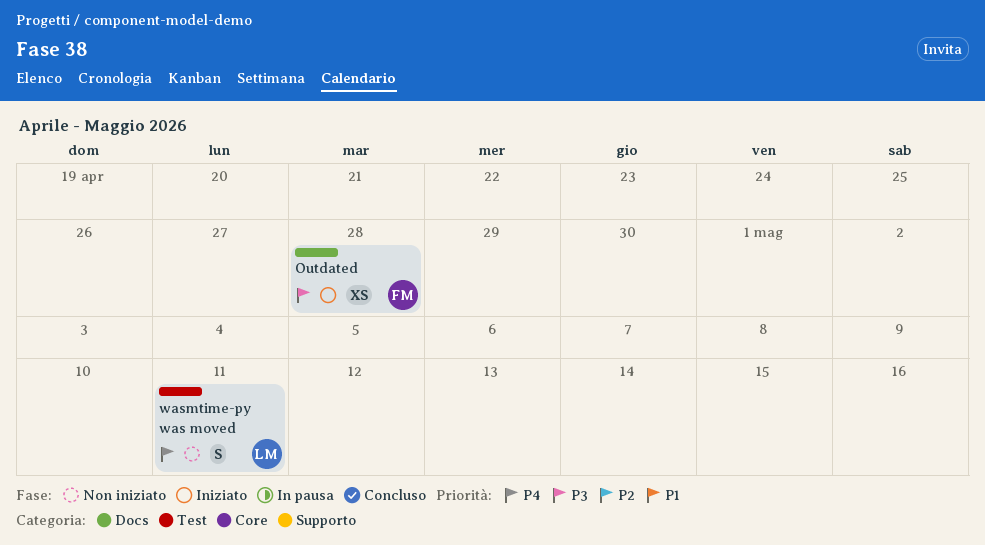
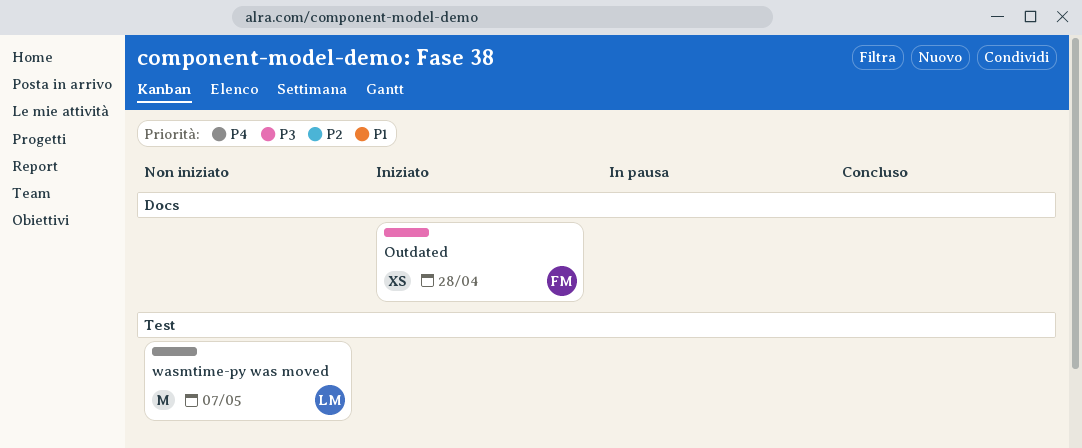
wasmtime-py was moved, estimate: S -> M
wasmtime-py was moved, due: May 11 -> May 7

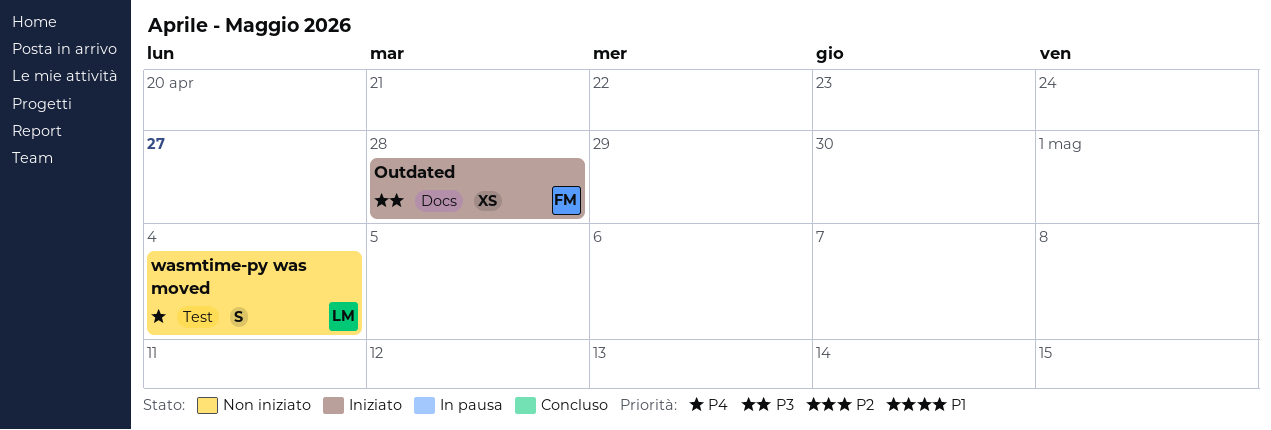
wasmtime-py was moved, estimate: M -> S
wasmtime-py was moved, due: May 7 -> May 4

